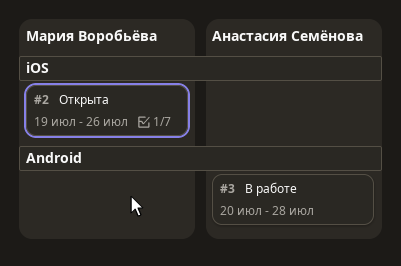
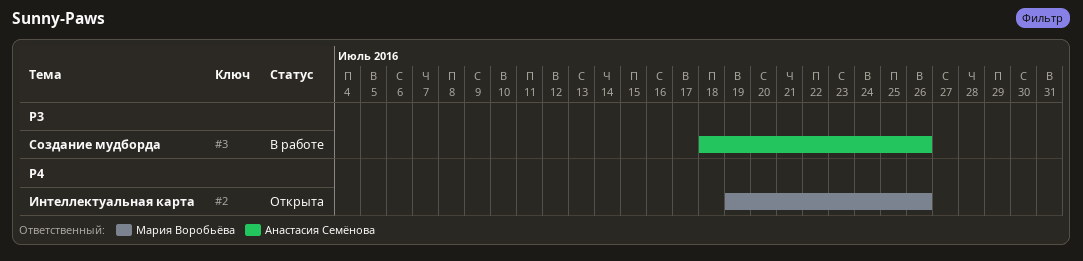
#3, start: Jul 20 -> Jul 18
#3, due: Jul 28 -> Jul 26

